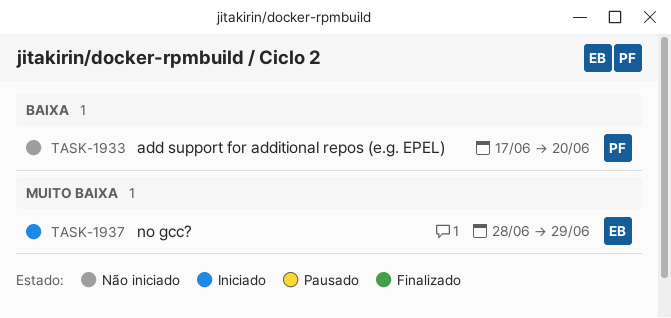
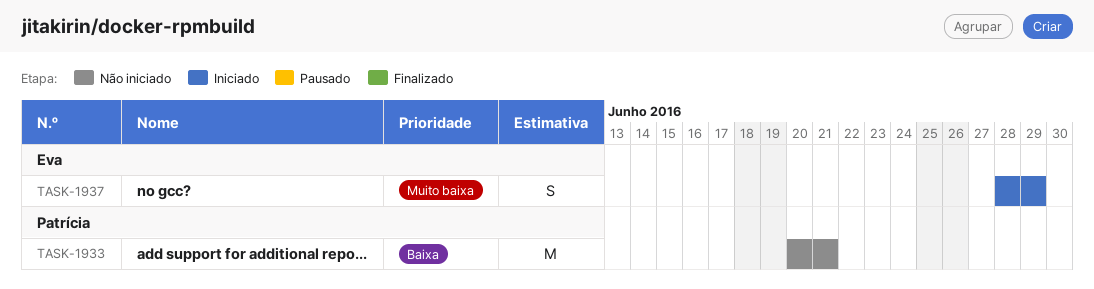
TASK-1933, start: Jun 17 -> Jun 20
TASK-1933, due: Jun 20 -> Jun 21

